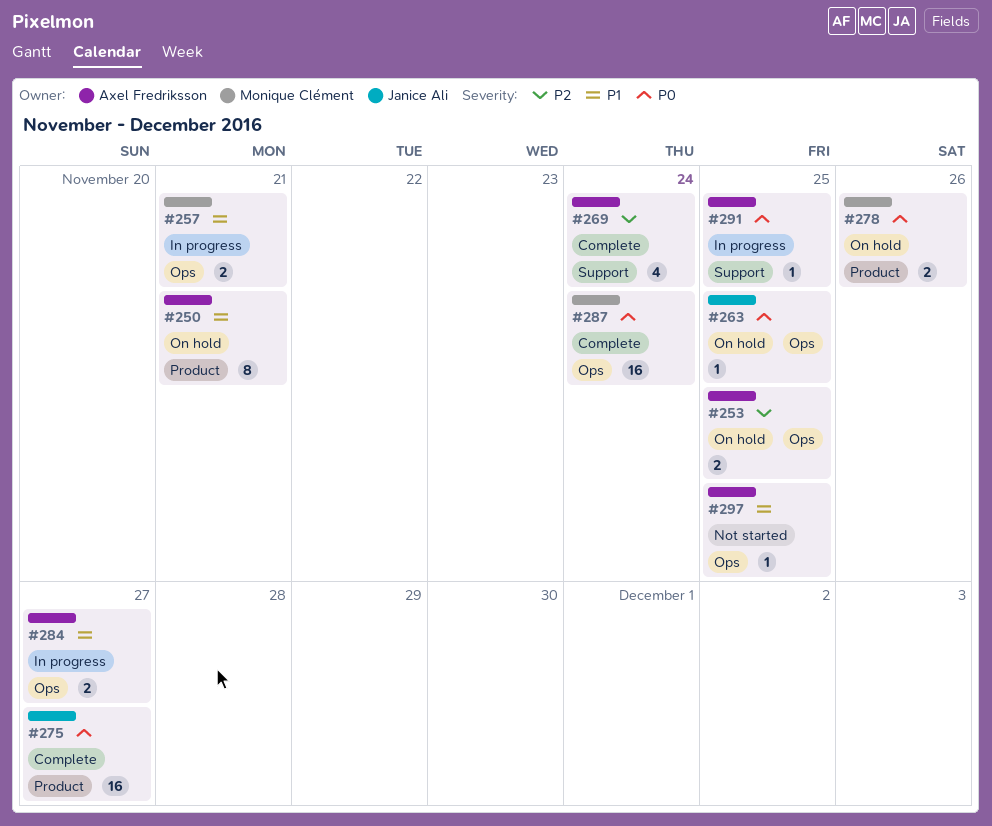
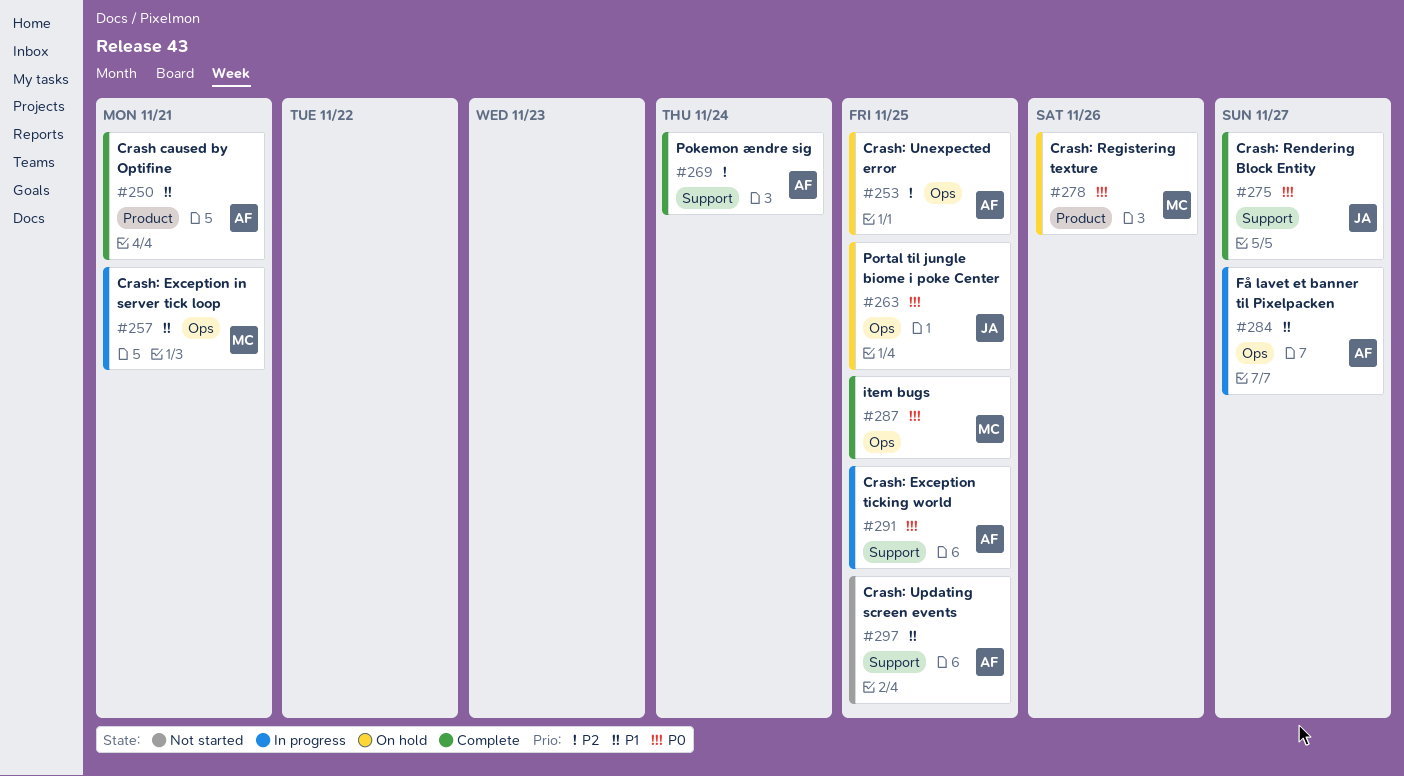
#250, status: On hold -> Complete
#275, label: Product -> Support
#287, due: Nov 24 -> Nov 25
#297, label: Ops -> Support

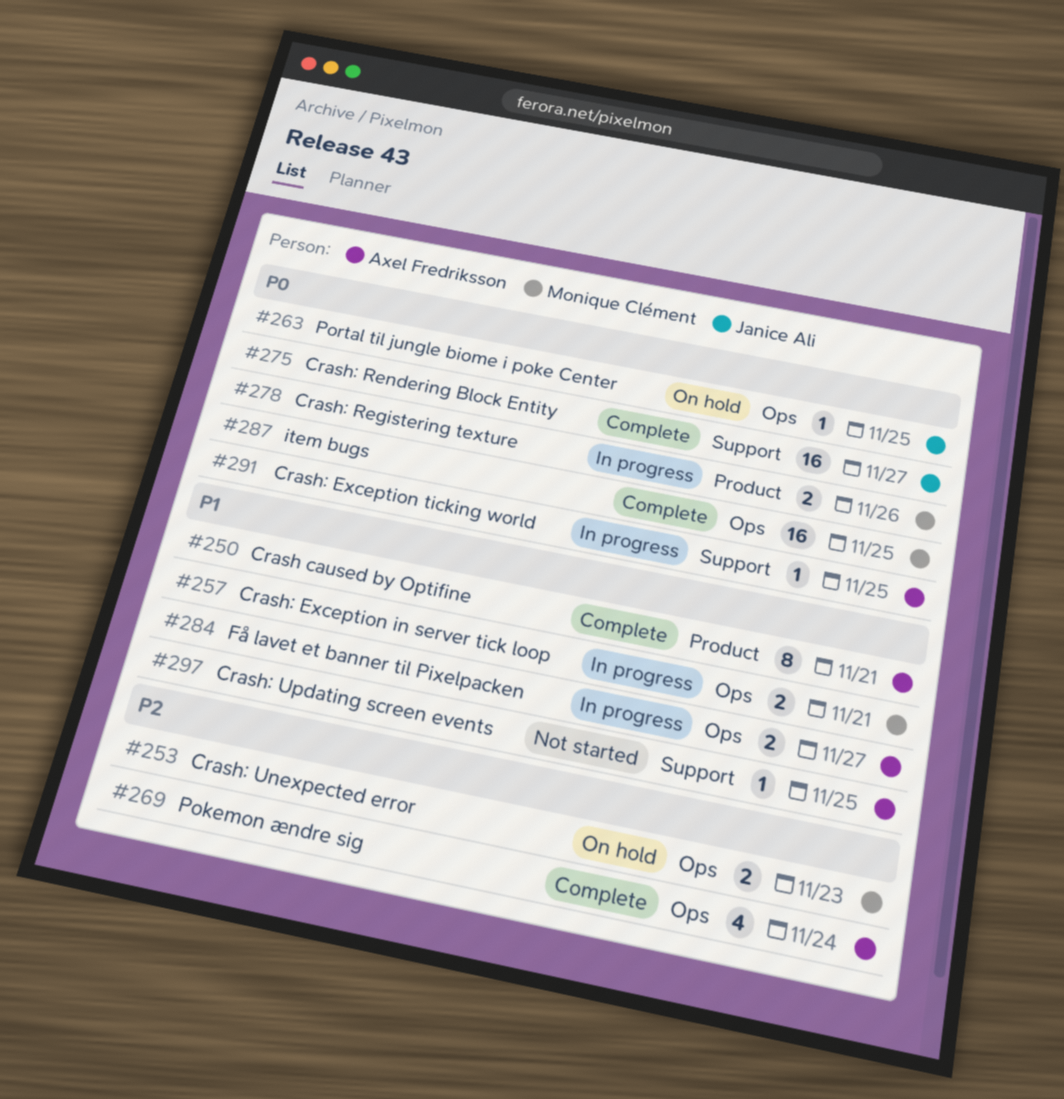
#253, owner: Axel Fredriksson -> Monique Clément
#253, due: Nov 25 -> Nov 23
#269, label: Support -> Ops
#278, status: On hold -> In progress

